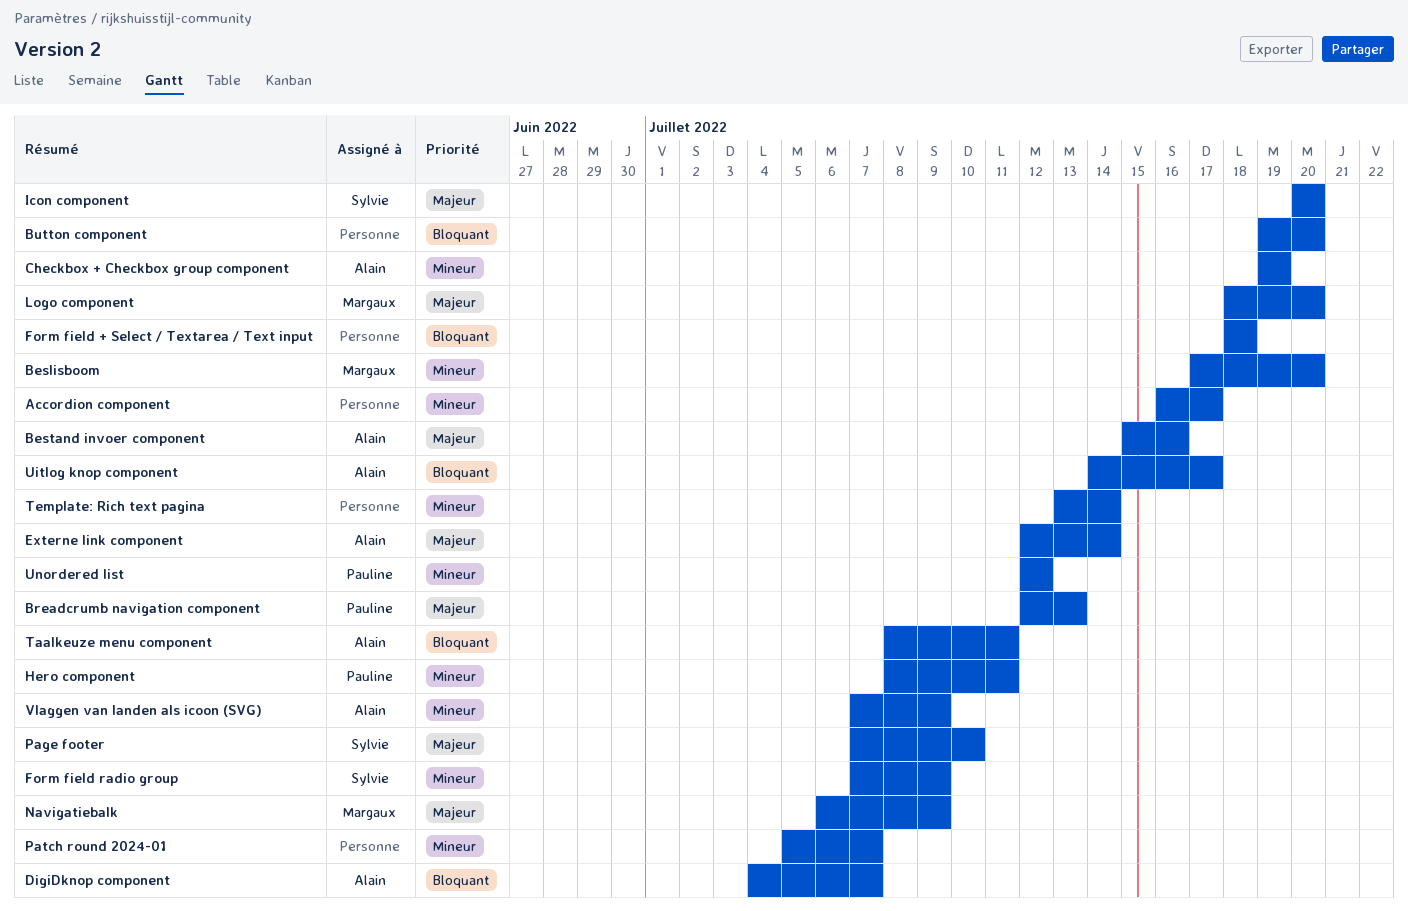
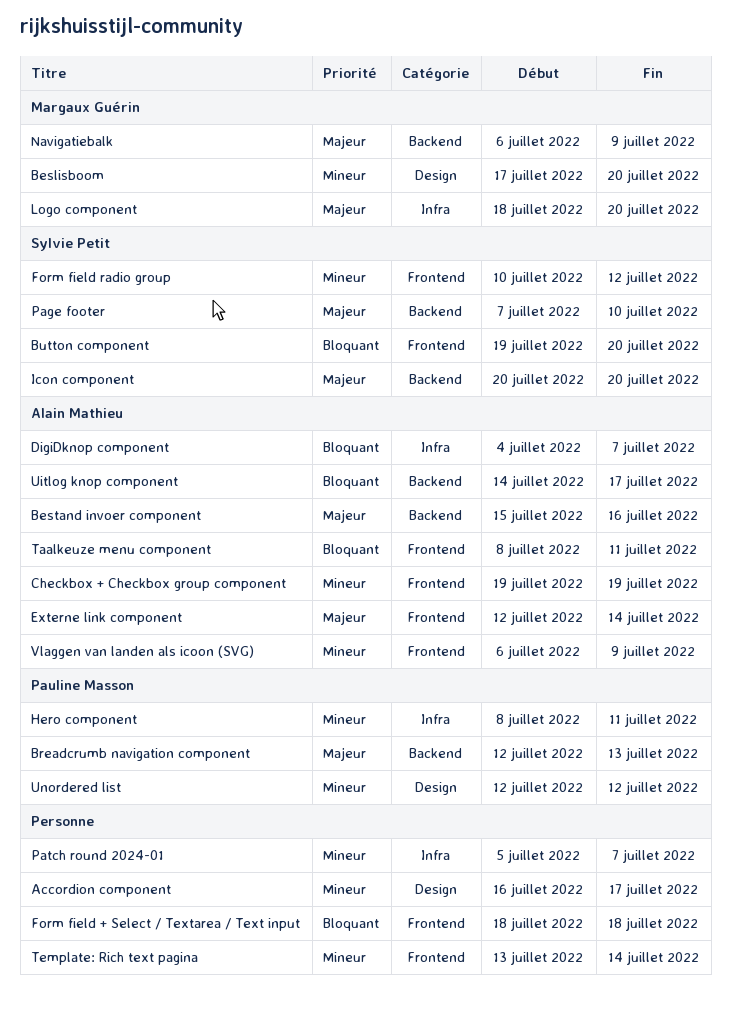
Button component, owner: none -> Sylvie Petit
Form field radio group, start: Jul 7 -> Jul 10
Form field radio group, due: Jul 9 -> Jul 12
Vlaggen van landen als icoon (SVG), start: Jul 7 -> Jul 6

